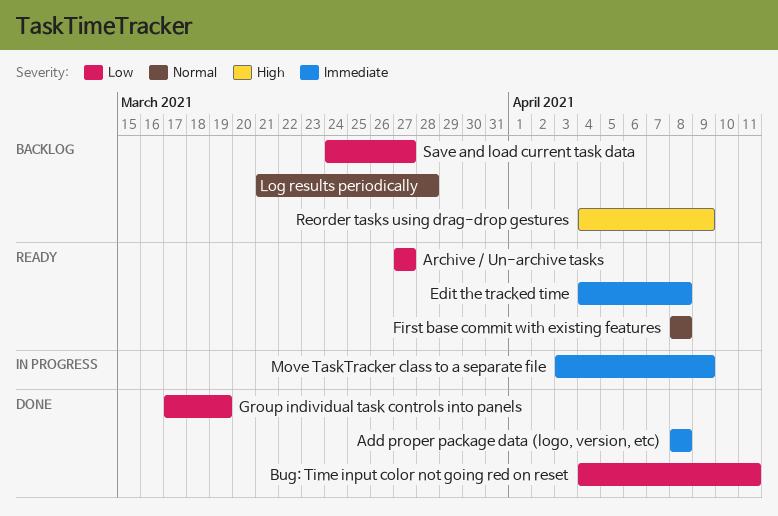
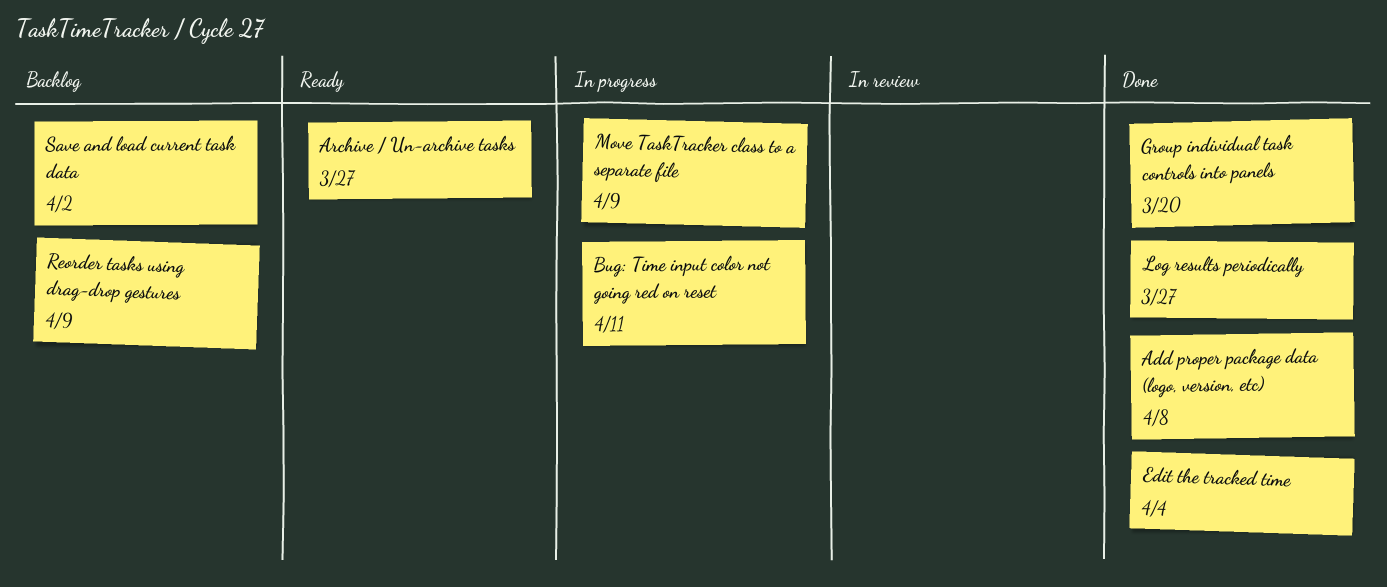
Bug: Time input color not going red on reset, status: Done -> In progress
Edit the tracked time, status: Ready -> Done
Edit the tracked time, due: Apr 8 -> Apr 4
First base commit with existing features: present -> none
Group individual task controls into panels, due: Mar 19 -> Mar 20
Log results periodically, status: Backlog -> Done
Log results periodically, due: Mar 28 -> Mar 27
Save and load current task data, due: Mar 27 -> Apr 2

